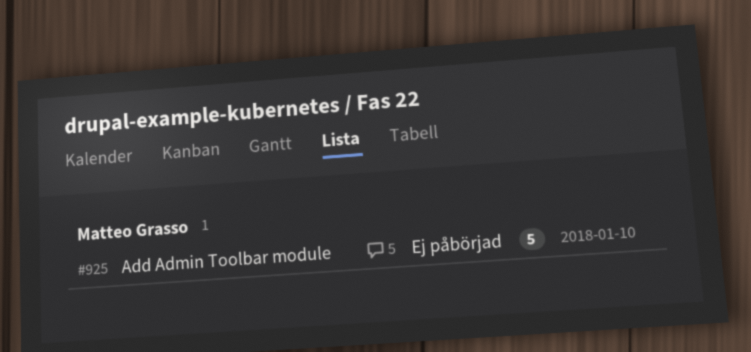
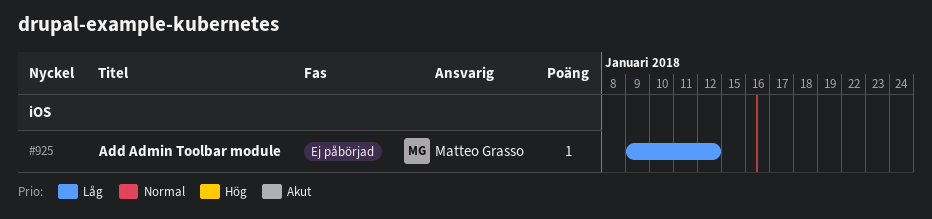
#925, estimate: 5 -> 1
#925, due: Jan 10 -> Jan 12

